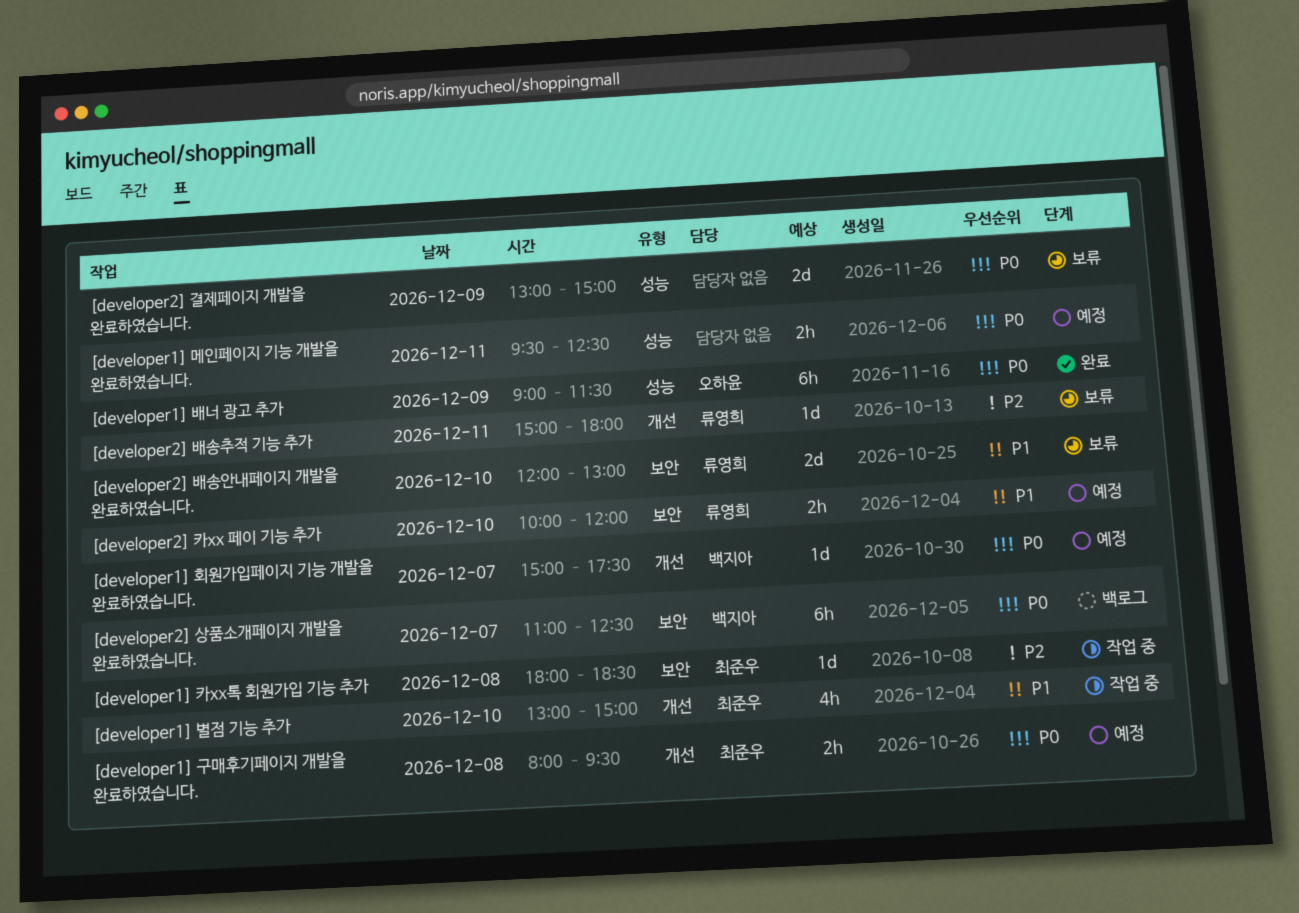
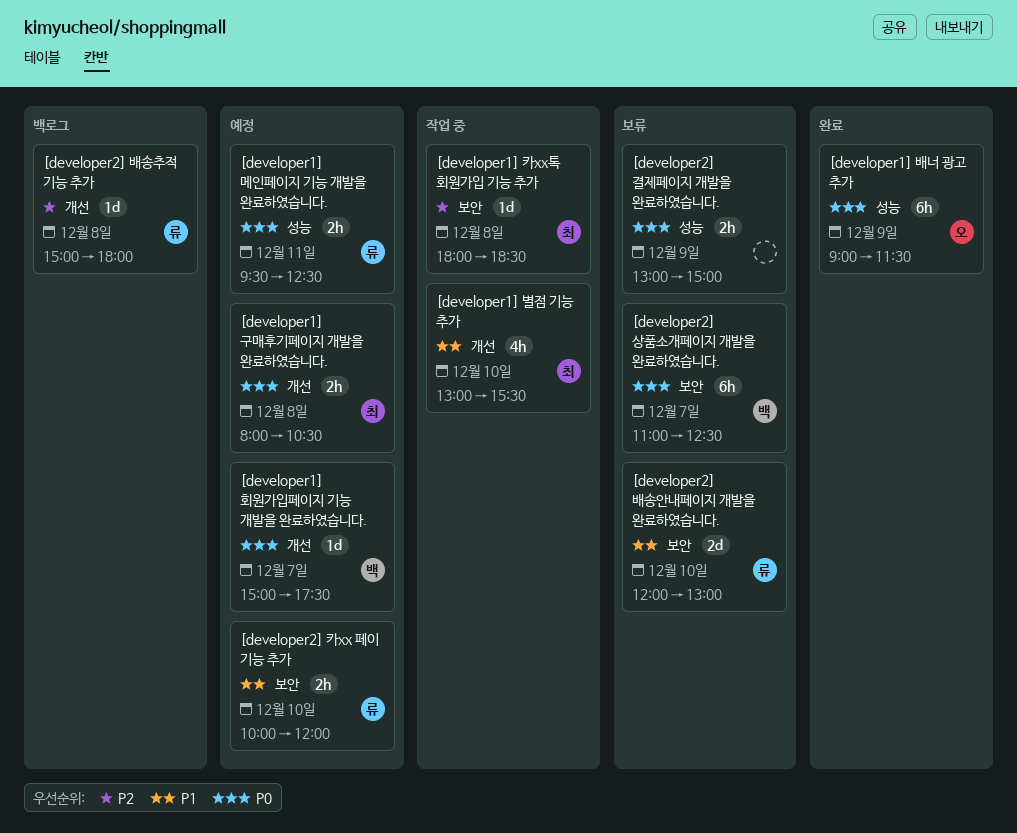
[developer1] 구매후기페이지 개발을 완료하였습니다., ends: 09:30 -> 10:30
[developer1] 메인페이지 기능 개발을 완료하였습니다., owner: none -> 류영희
[developer1] 별점 기능 추가, ends: 15:00 -> 15:30
[developer2] 결제페이지 개발을 완료하였습니다., estimate: 2d -> 2h
[developer2] 배송추적 기능 추가, status: 보류 -> 백로그
[developer2] 배송추적 기능 추가, day: Dec 11 -> Dec 8
[developer2] 상품소개페이지 개발을 완료하였습니다., status: 백로그 -> 보류

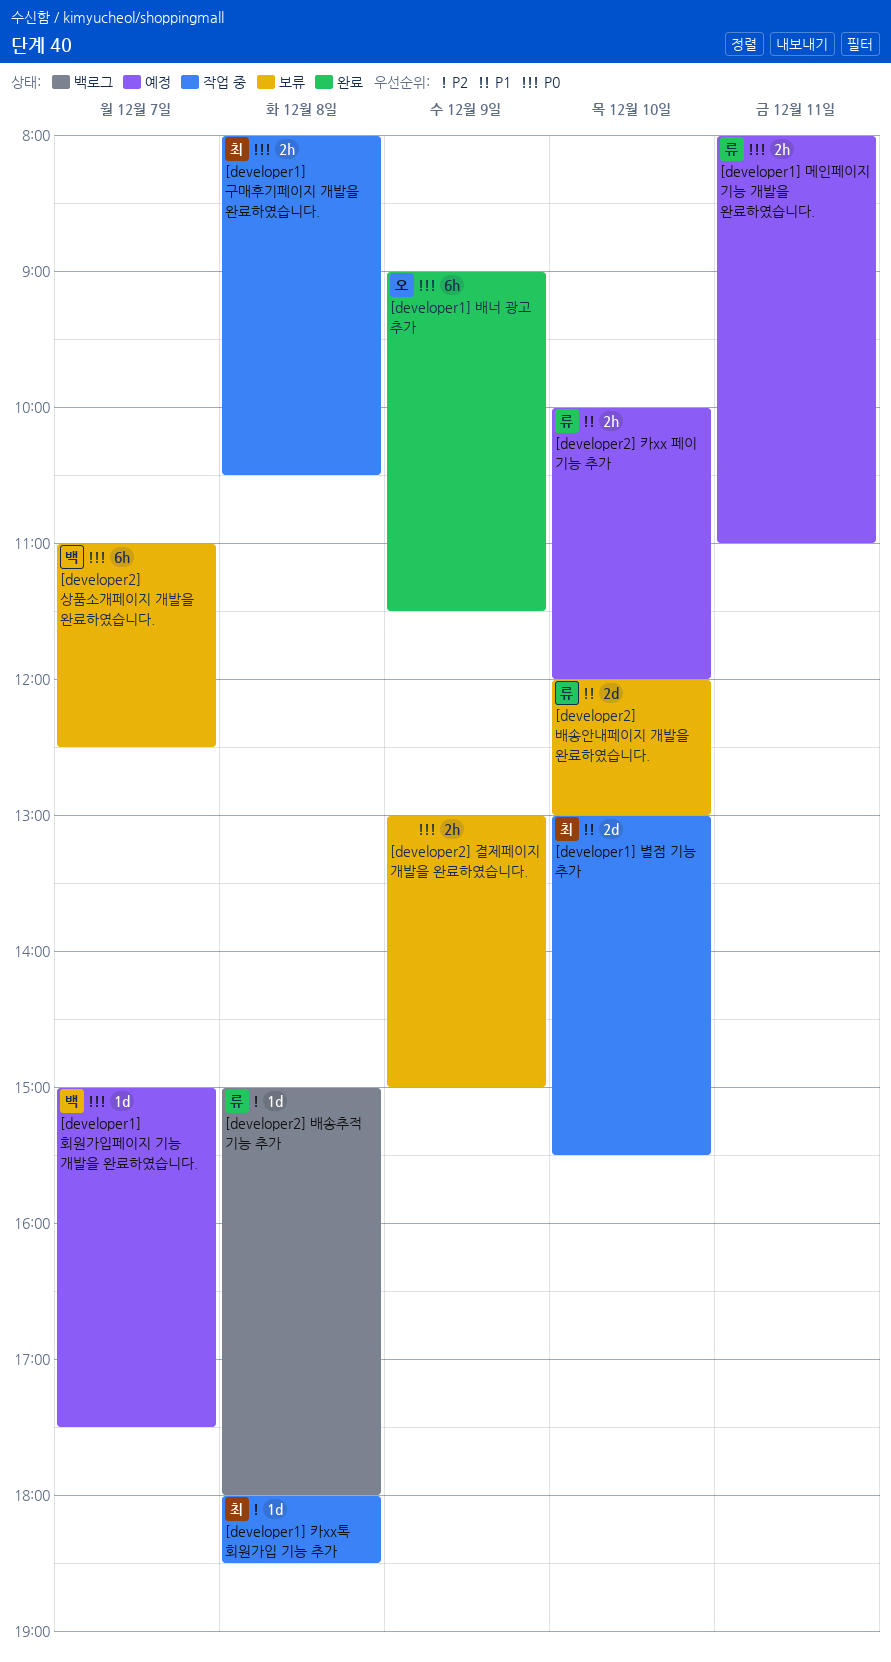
[developer1] 구매후기페이지 개발을 완료하였습니다., status: 예정 -> 작업 중
[developer1] 메인페이지 기능 개발을 완료하였습니다., begins: 09:30 -> 08:00
[developer1] 메인페이지 기능 개발을 완료하였습니다., ends: 12:30 -> 11:00
[developer1] 별점 기능 추가, estimate: 4h -> 2d

